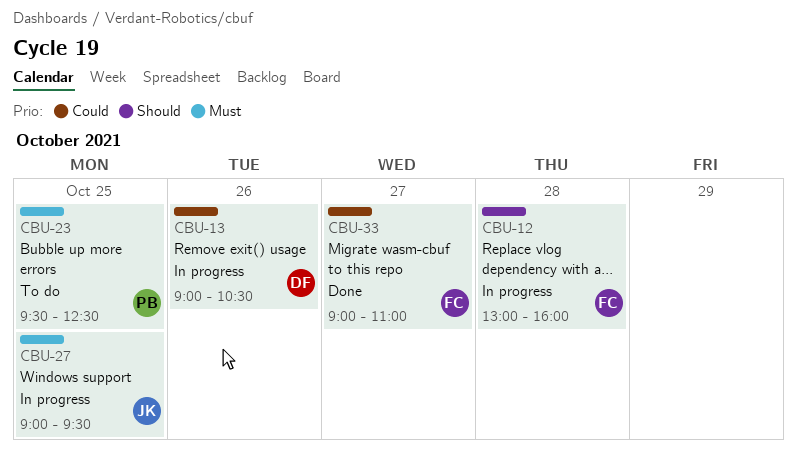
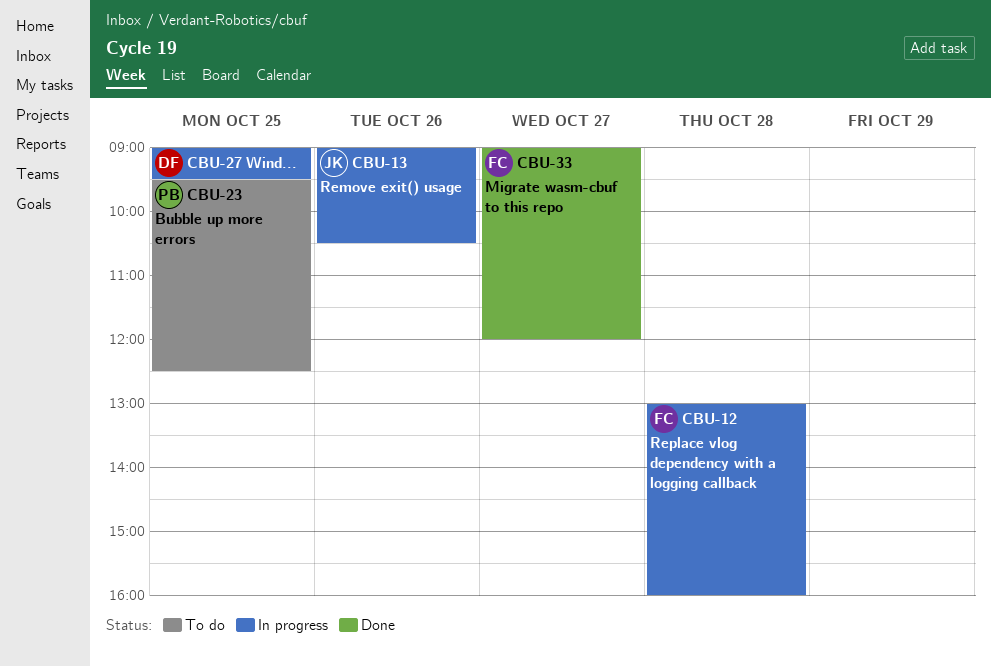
CBU-13, owner: DF -> JK
CBU-27, owner: JK -> DF
CBU-33, ends: 11:00 -> 12:00

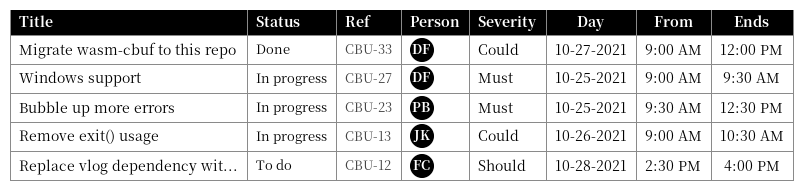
CBU-12, status: In progress -> To do
CBU-12, begins: 13:00 -> 14:30
CBU-23, status: To do -> In progress
CBU-33, owner: FC -> DF

